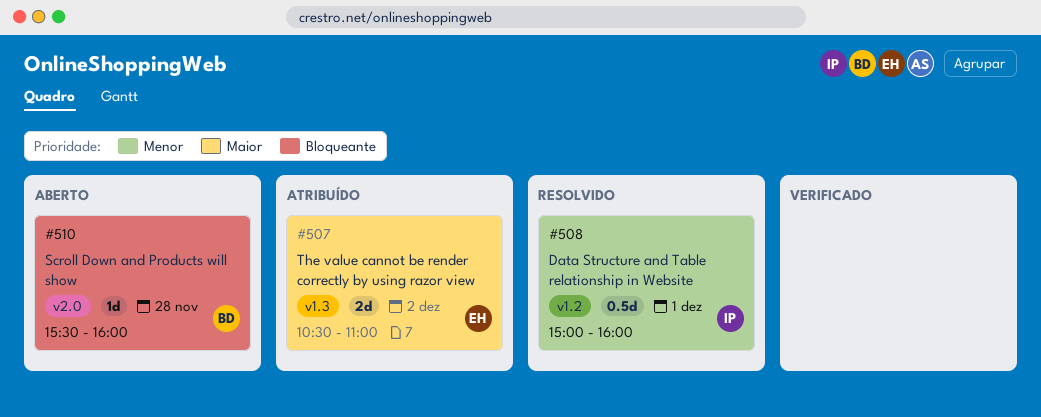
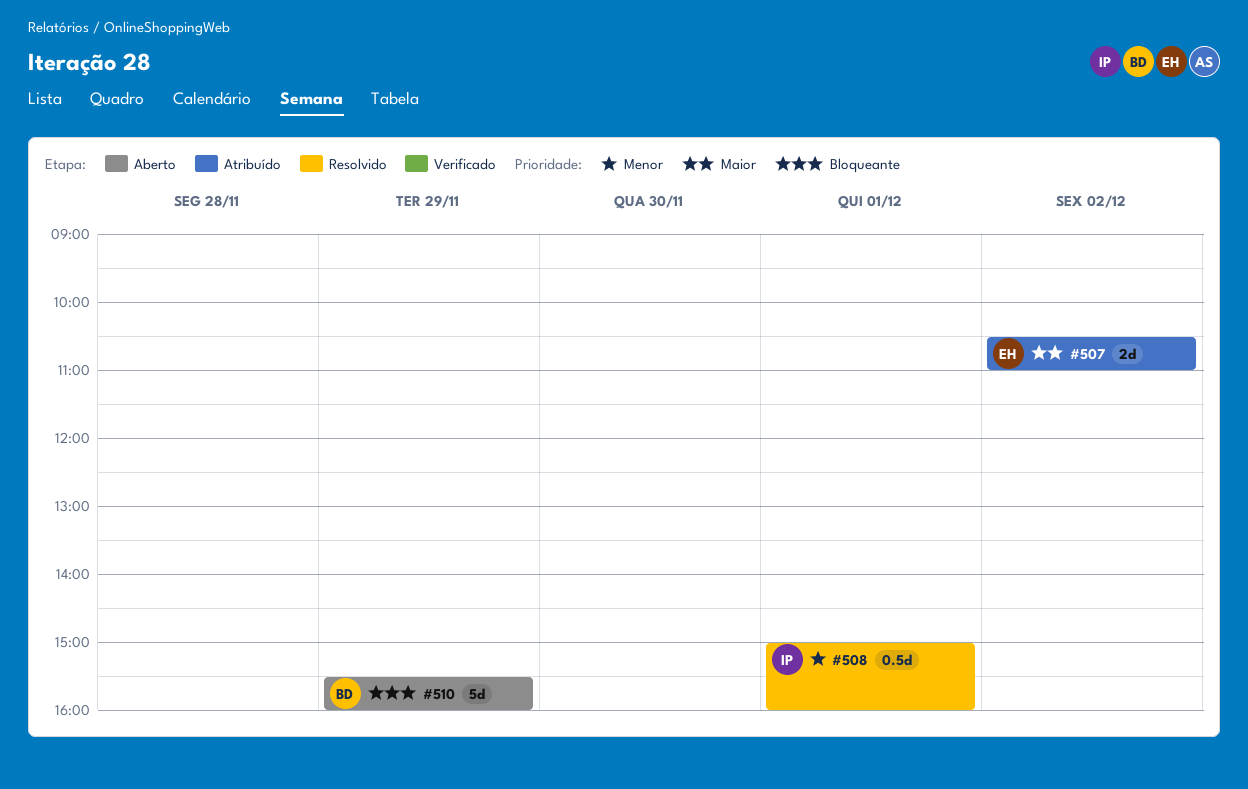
#510, estimate: 1d -> 5d
#510, day: Nov 28 -> Nov 29

